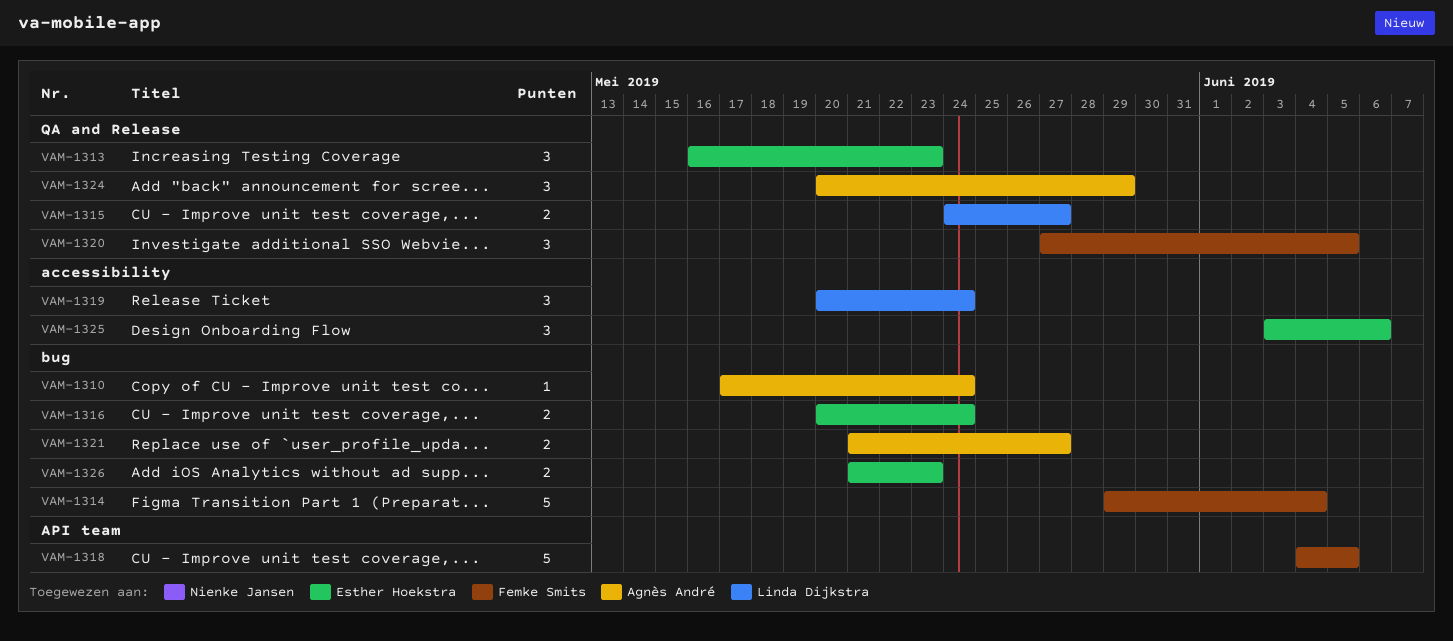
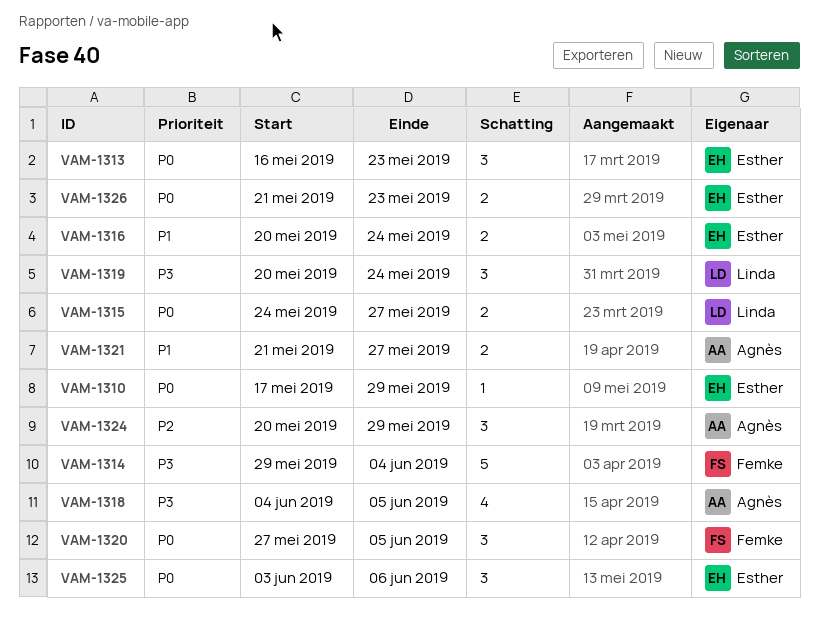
VAM-1310, owner: Agnès André -> Esther Hoekstra
VAM-1310, due: May 24 -> May 29
VAM-1318, owner: Femke Smits -> Agnès André
VAM-1318, estimate: 5 -> 4

